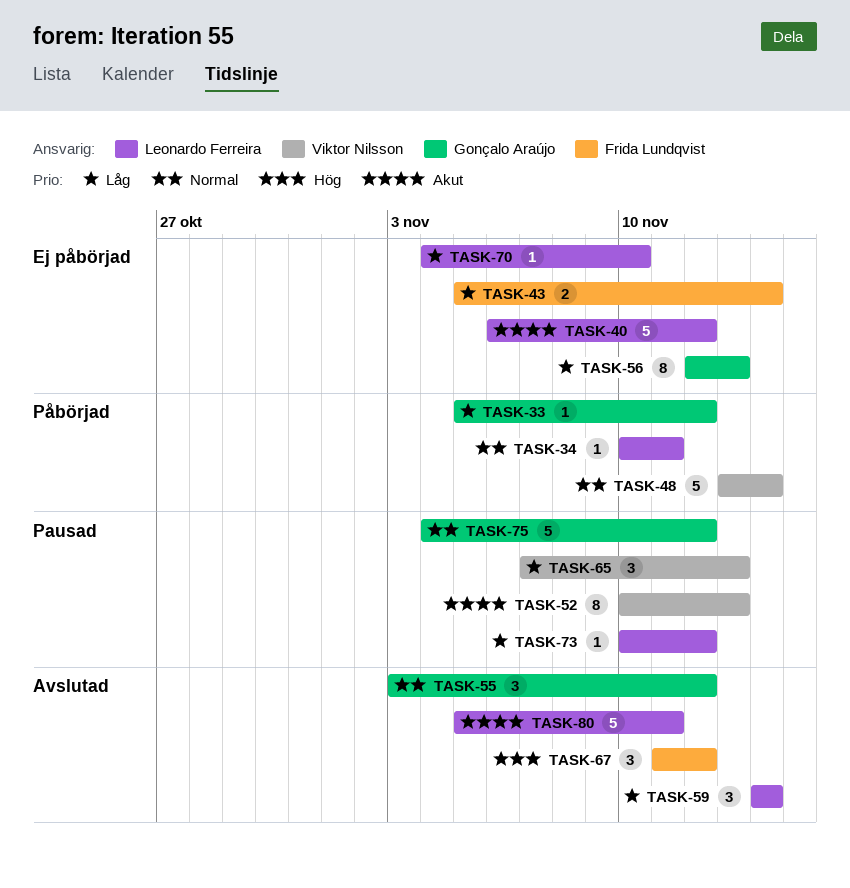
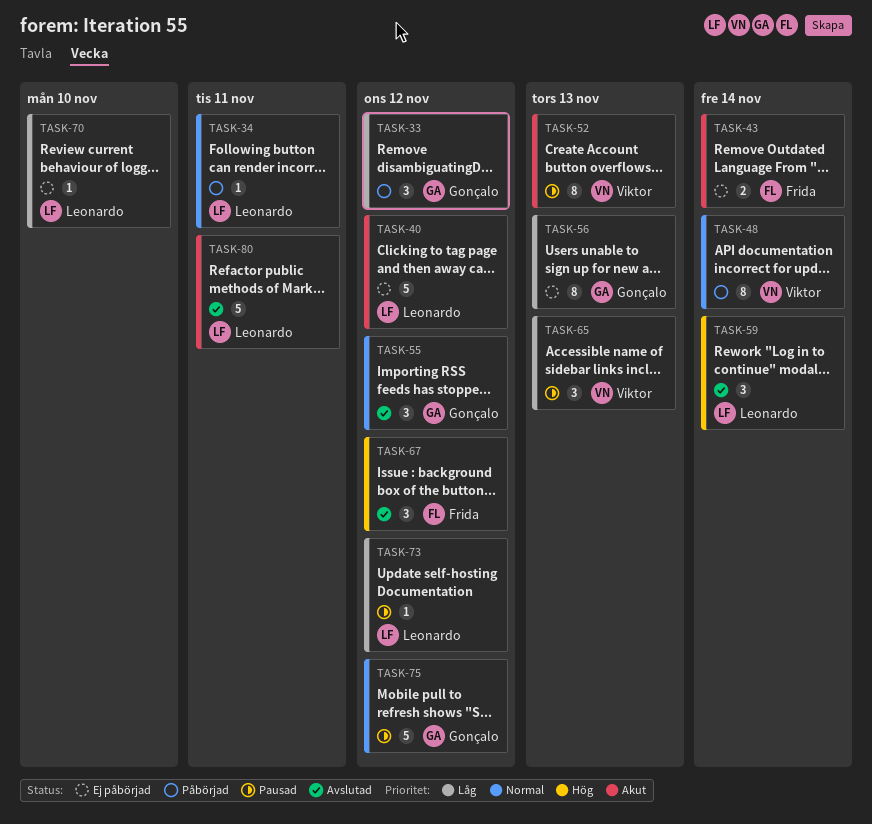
TASK-33, estimate: 1 -> 3
TASK-43, priority: Låg -> Akut
TASK-48, estimate: 5 -> 8
TASK-59, priority: Låg -> Hög

